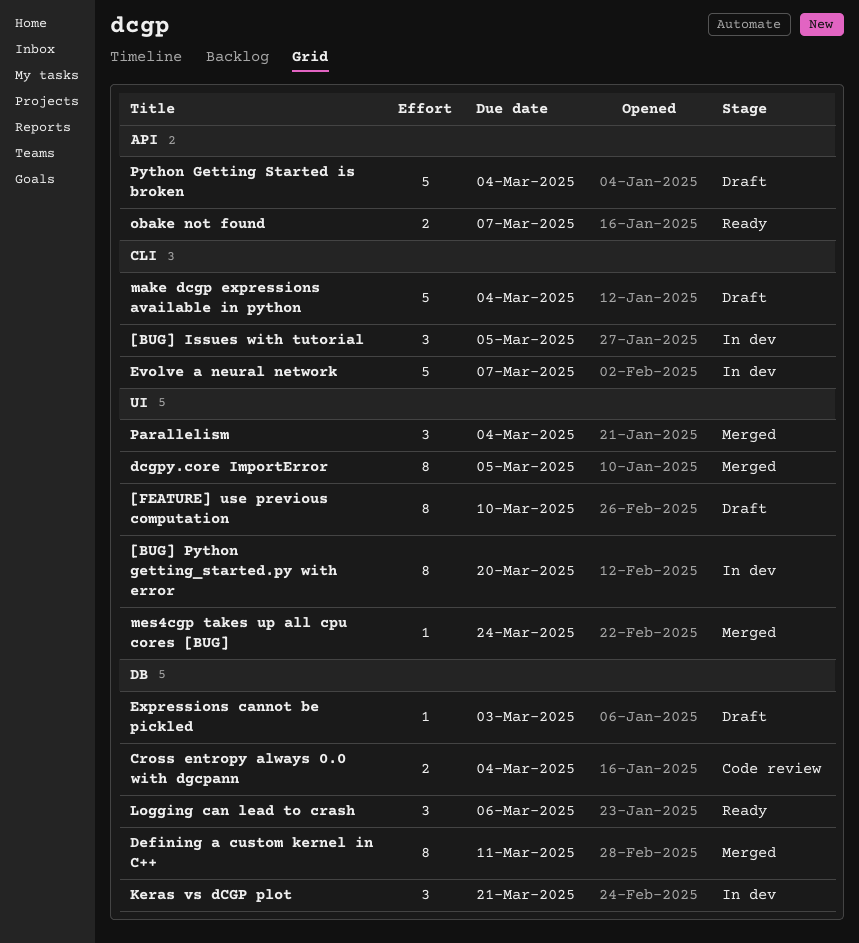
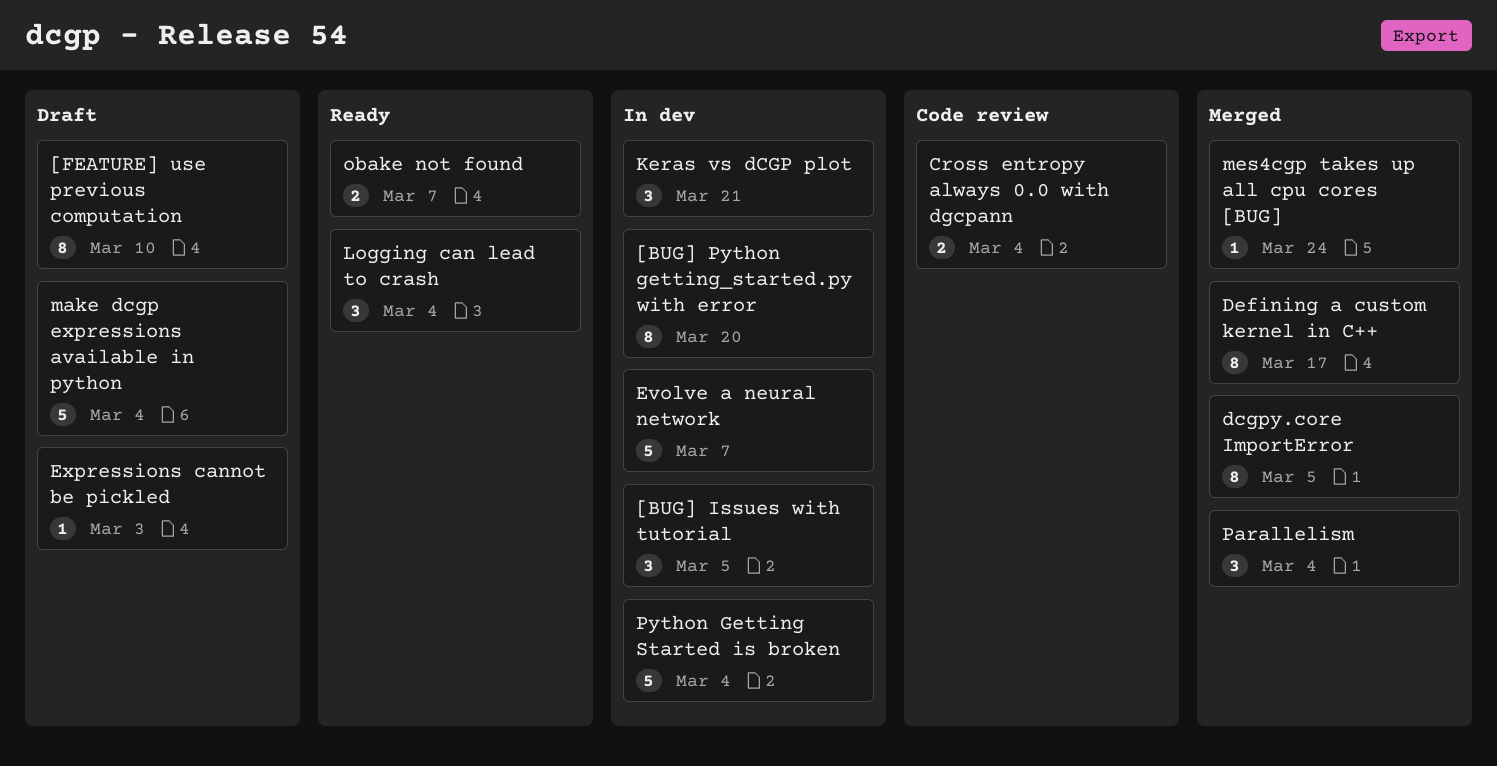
Defining a custom kernel in C++, due: Mar 11 -> Mar 17
Logging can lead to crash, due: Mar 6 -> Mar 4
Python Getting Started is broken, status: Draft -> In dev

